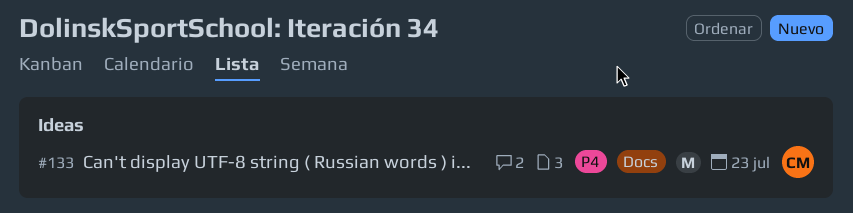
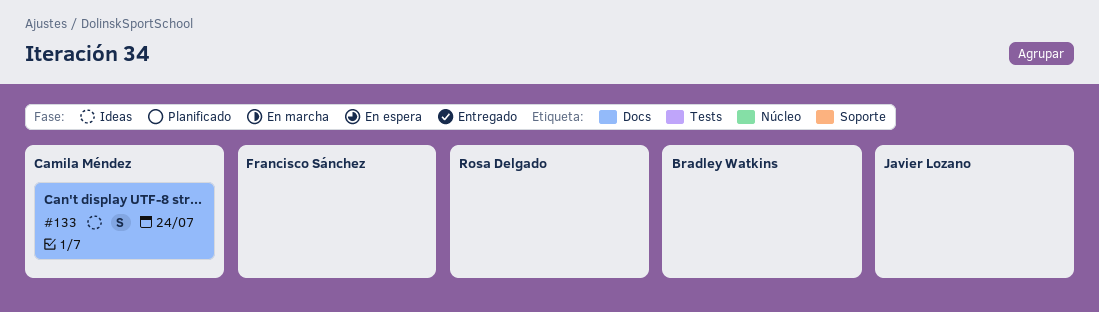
#133, estimate: M -> S
#133, due: Jul 23 -> Jul 24

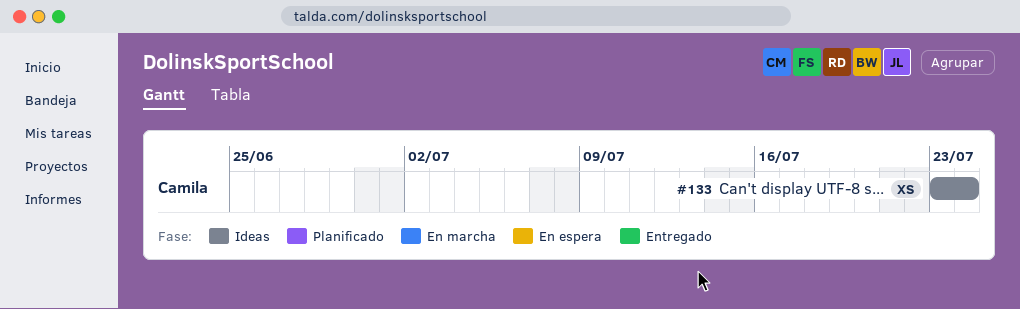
#133, estimate: S -> XS

